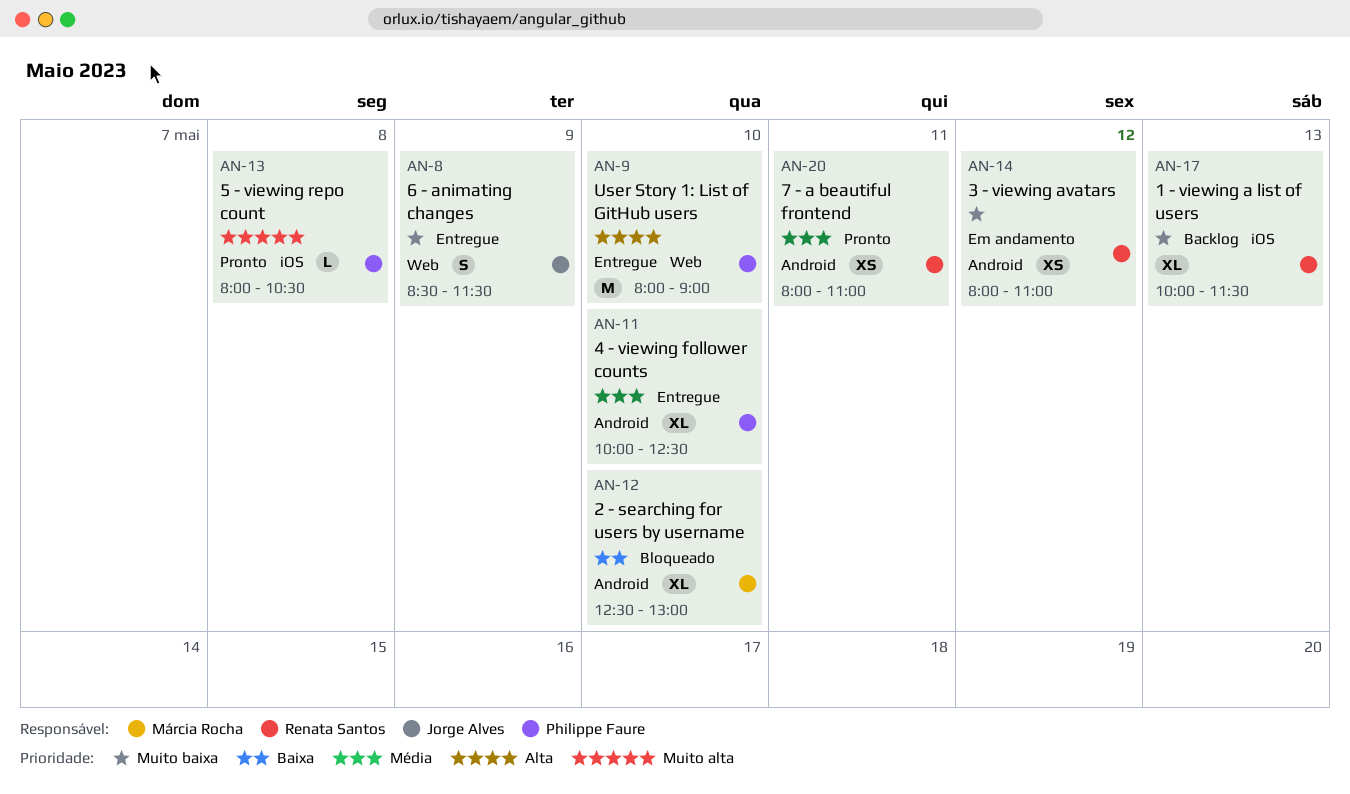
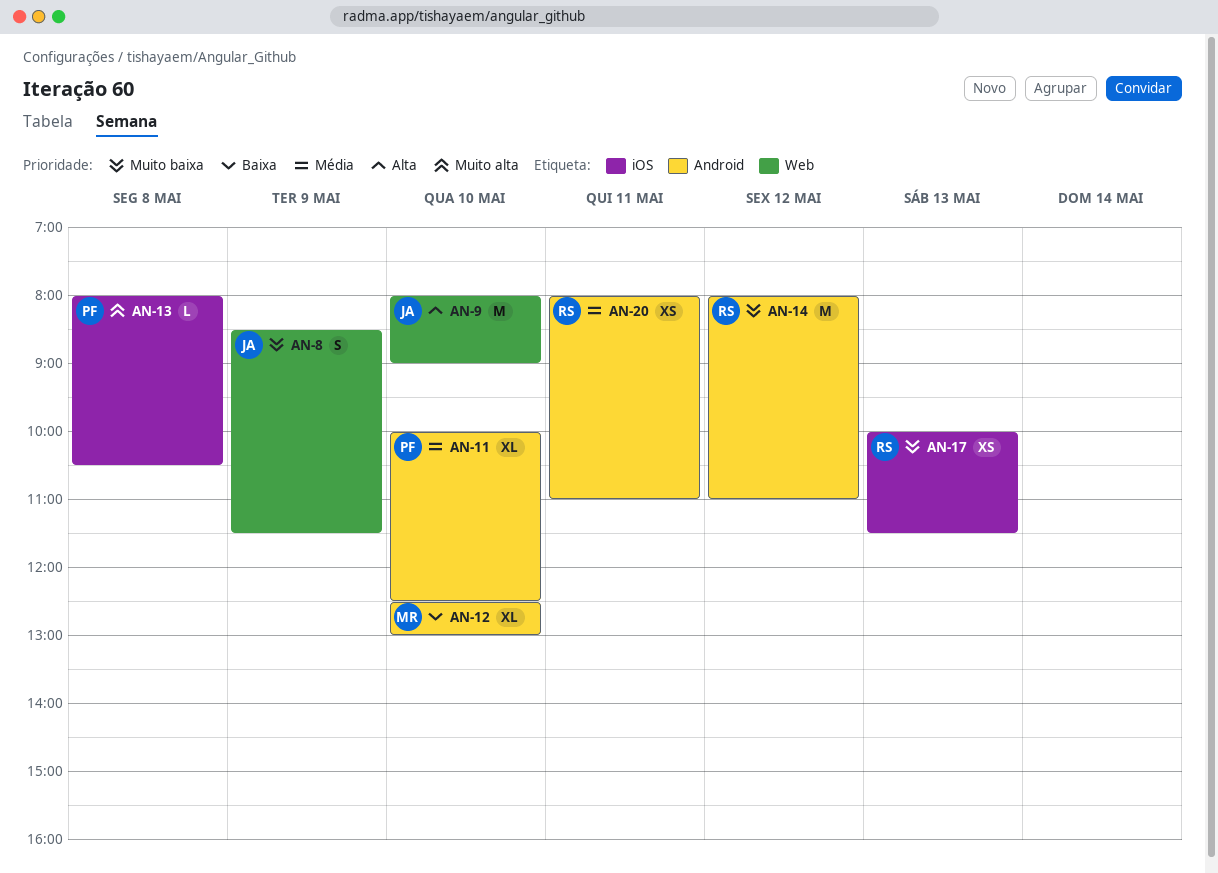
AN-9, owner: Philippe Faure -> Jorge Alves
AN-14, estimate: XS -> M
AN-17, estimate: XL -> XS

